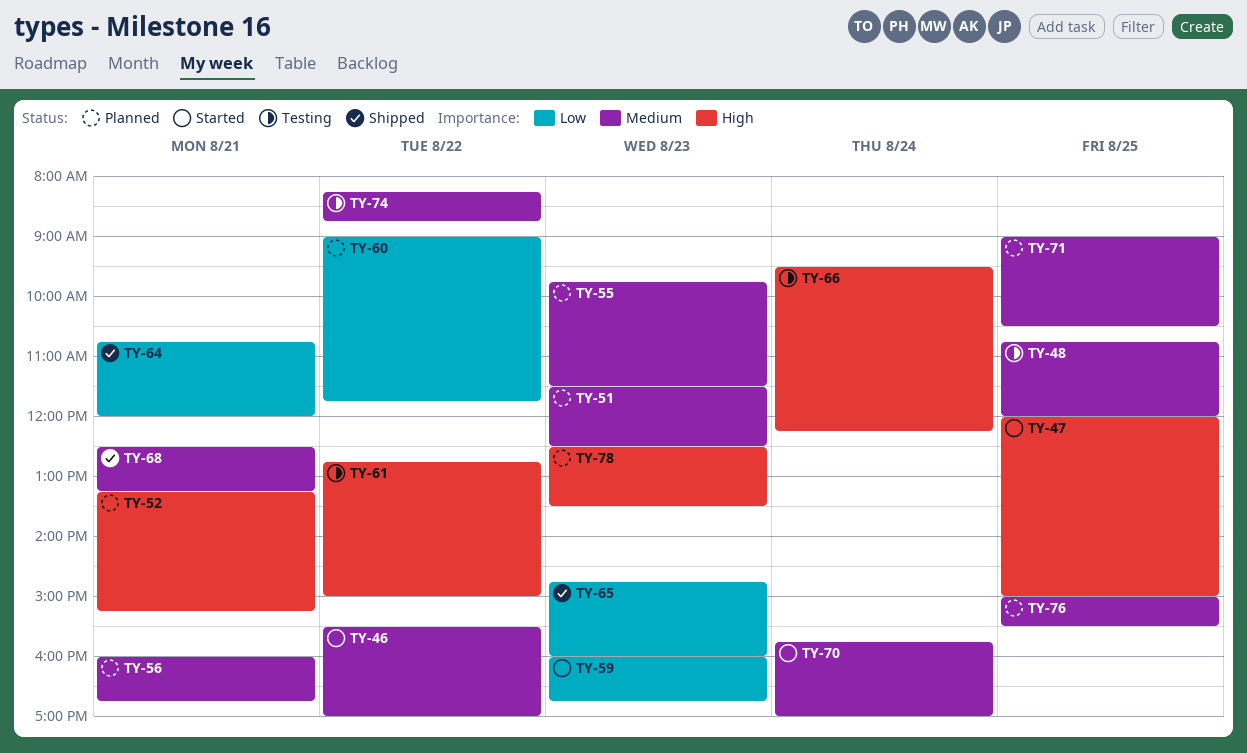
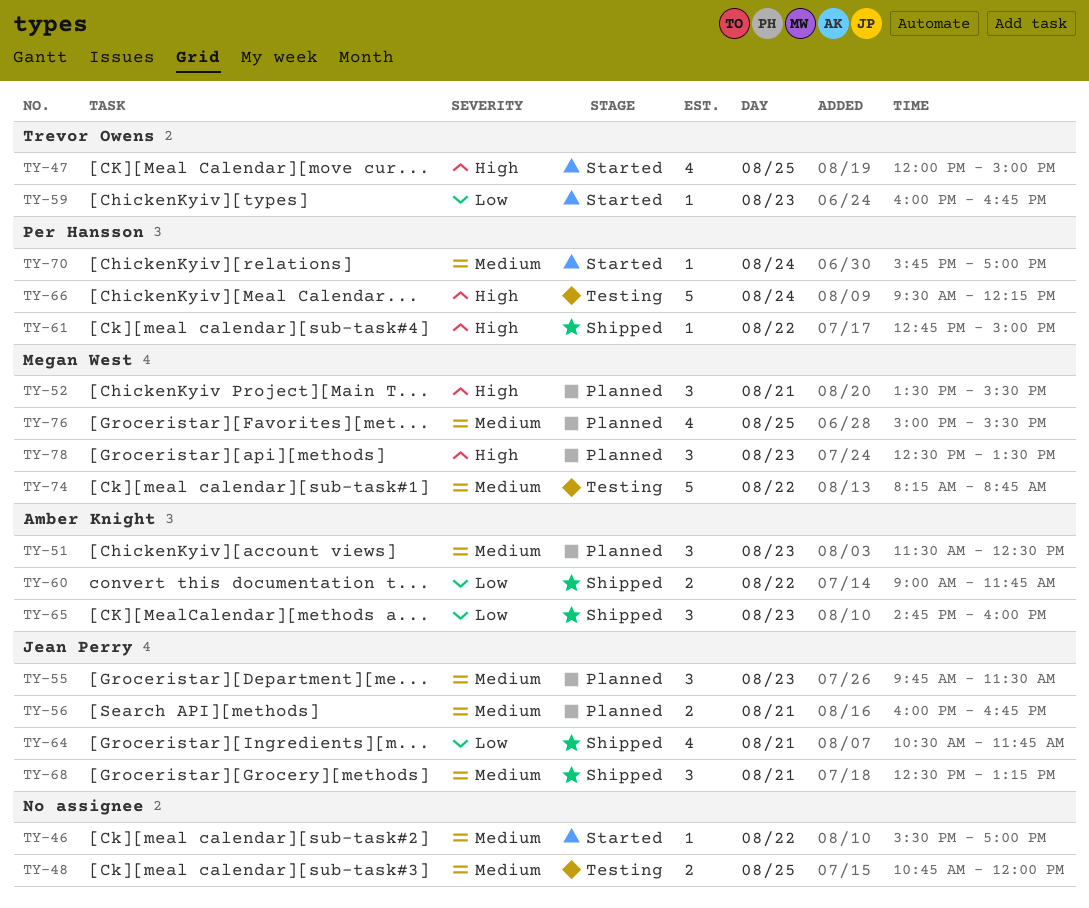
TY-52, begins: 13:15 -> 13:30
TY-52, ends: 15:15 -> 15:30
TY-60, status: Planned -> Shipped
TY-61, status: Testing -> Shipped
TY-64, begins: 10:45 -> 10:30
TY-64, ends: 12:00 -> 11:45
TY-71: present -> none

